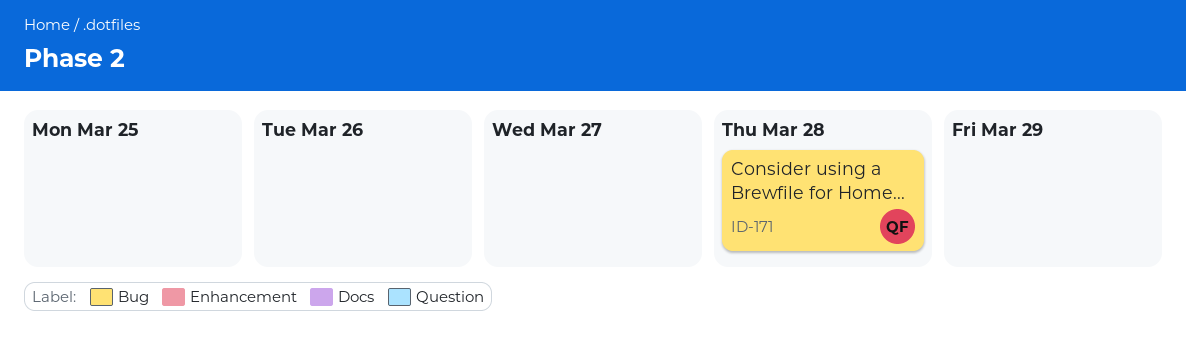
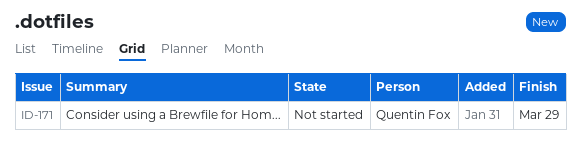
ID-171, due: Mar 28 -> Mar 29

